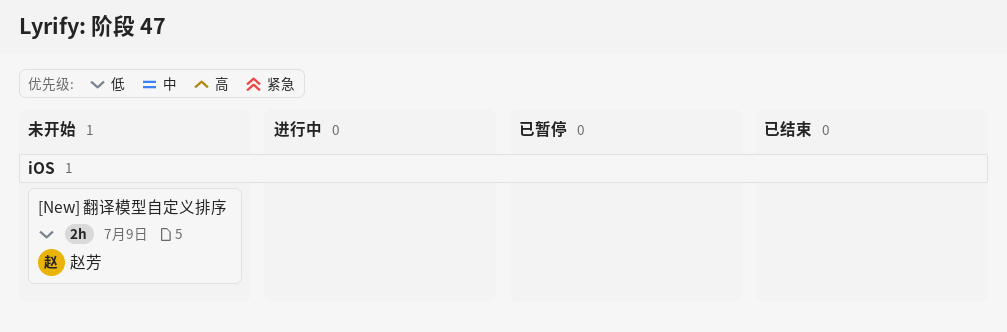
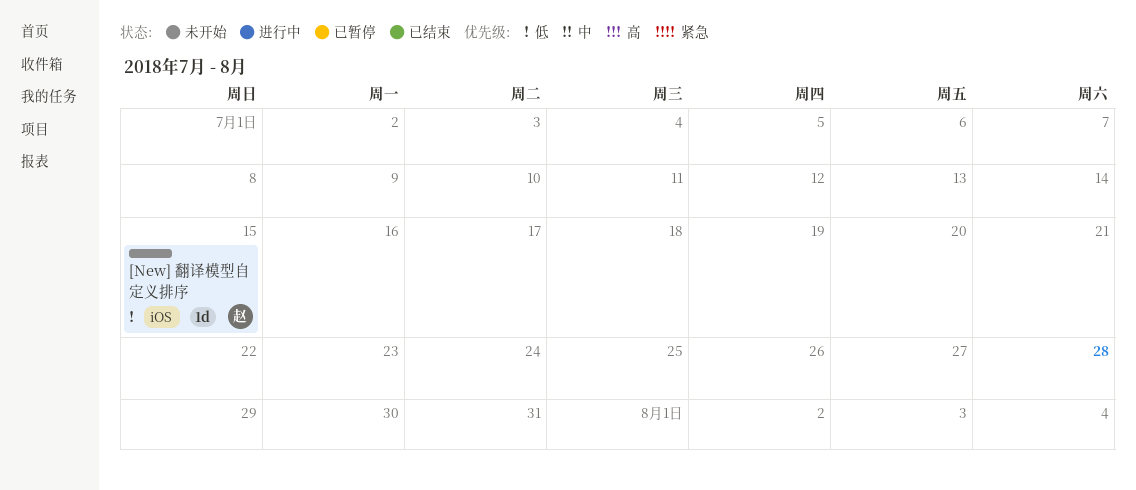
[New] 翻译模型自定义排序, estimate: 2h -> 1d
[New] 翻译模型自定义排序, due: Jul 9 -> Jul 15

